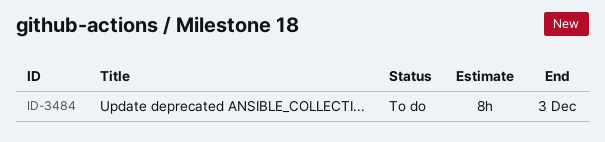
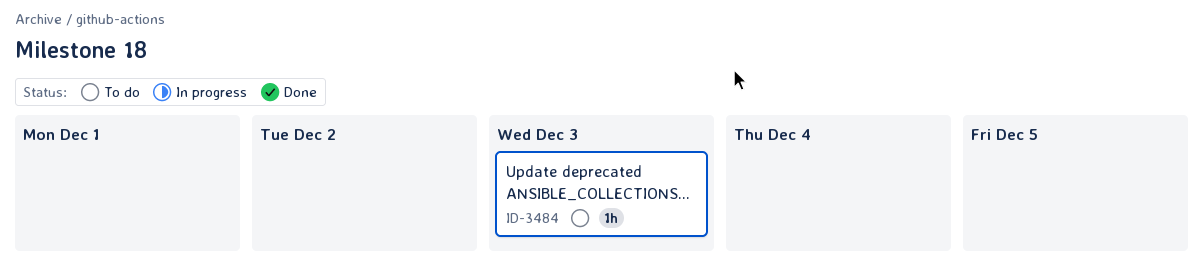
ID-3484, estimate: 8h -> 1h

